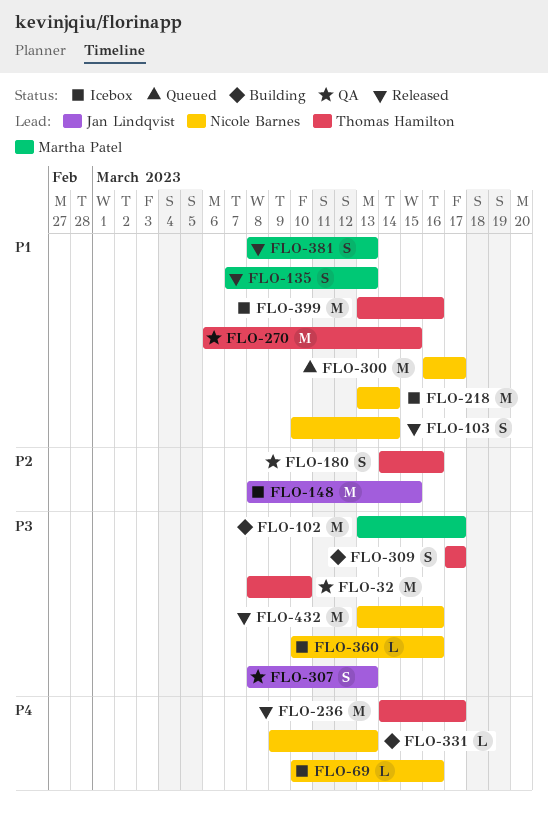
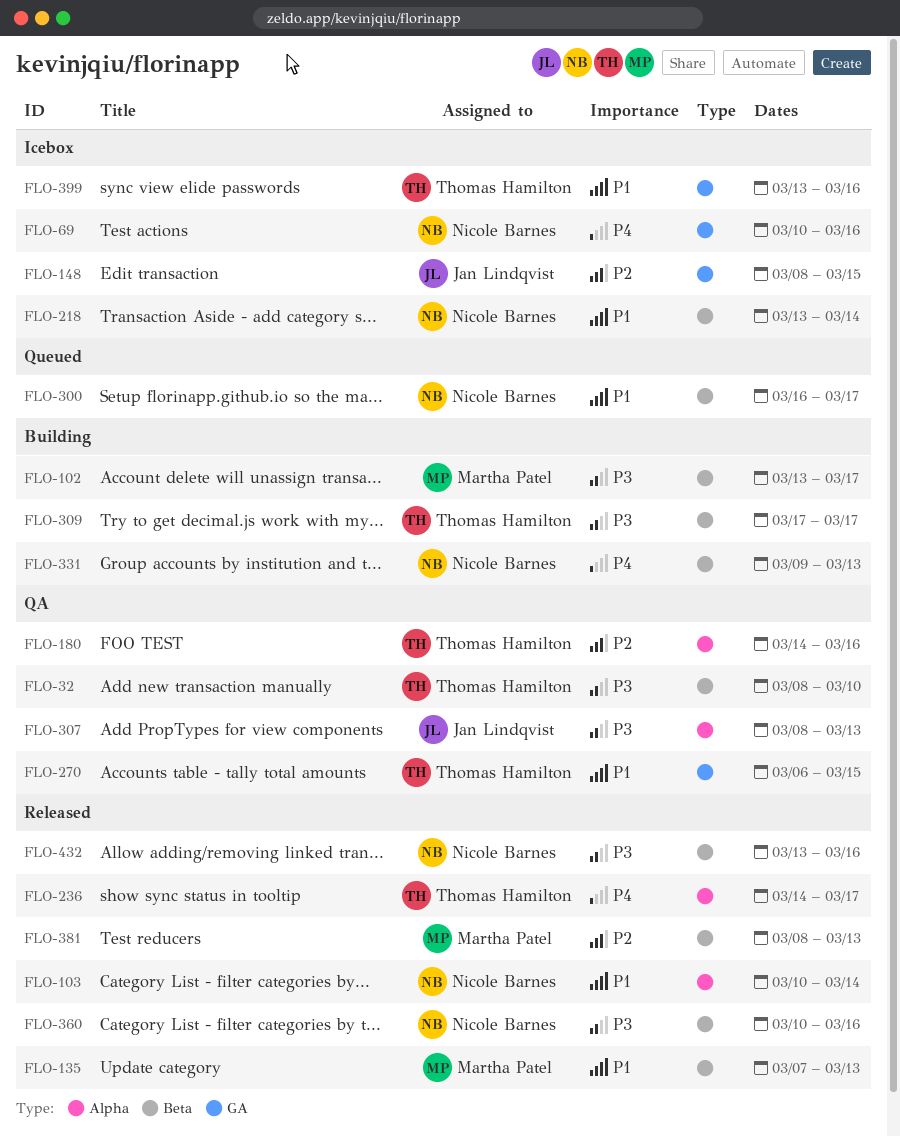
FLO-360, status: Icebox -> Released
FLO-381, priority: P1 -> P2

